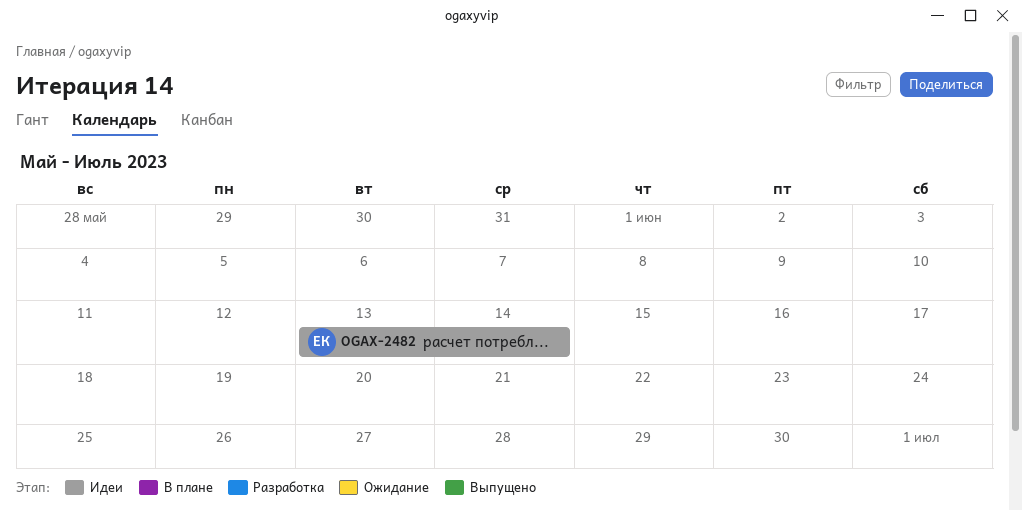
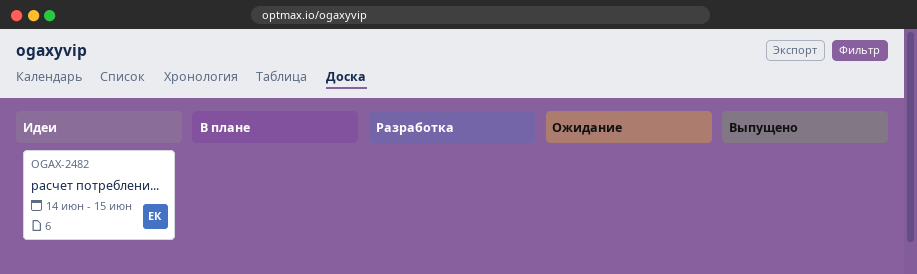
OGAX-2482, start: Jun 13 -> Jun 14
OGAX-2482, due: Jun 14 -> Jun 15

